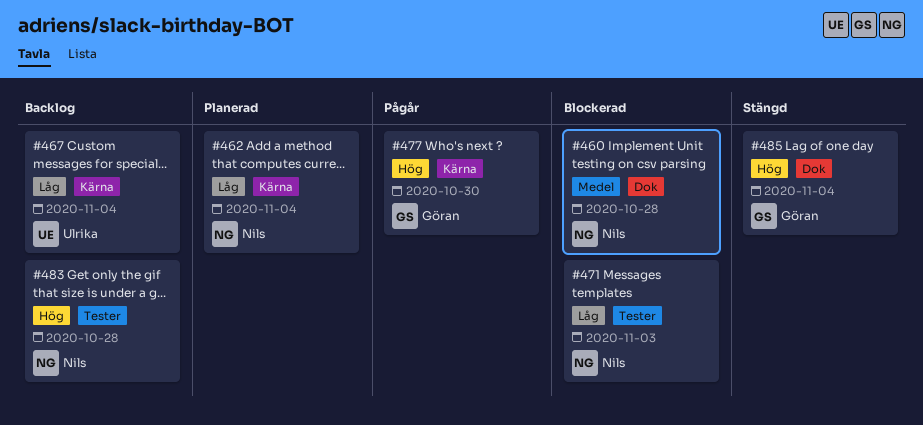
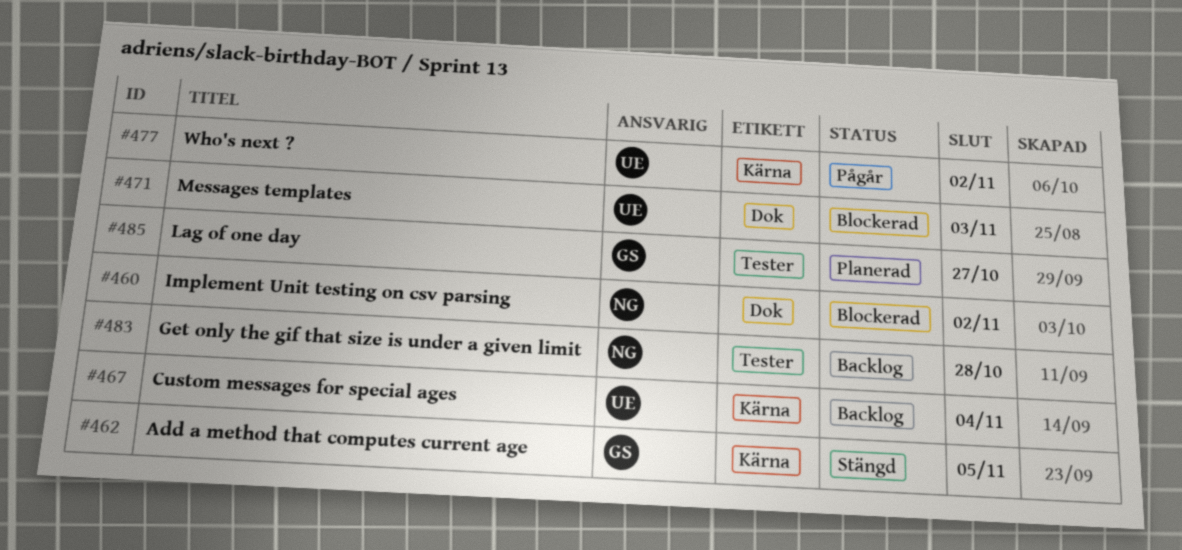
#460, due: Oct 28 -> Nov 2
#462, status: Planerad -> Stängd
#462, owner: Nils -> Göran
#462, due: Nov 4 -> Nov 5
#471, owner: Nils -> Ulrika
#471, label: Tester -> Dok
#477, owner: Göran -> Ulrika
#477, due: Oct 30 -> Nov 2
#485, status: Stängd -> Planerad
#485, label: Dok -> Tester
#485, due: Nov 4 -> Oct 27

